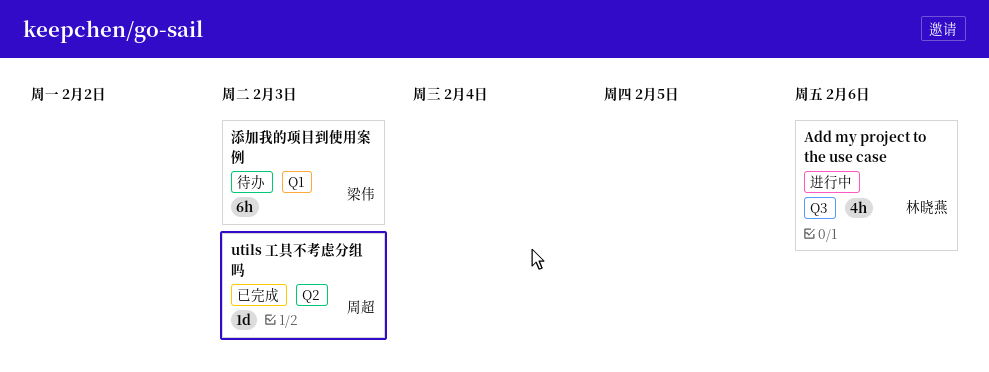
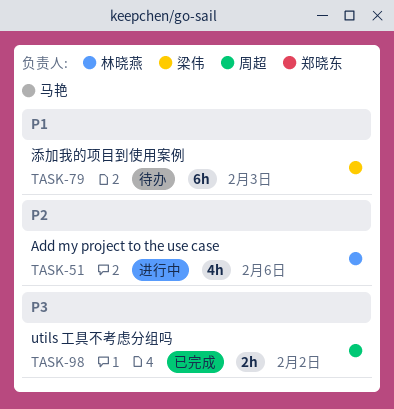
utils 工具不考虑分组吗, estimate: 1d -> 2h
utils 工具不考虑分组吗, due: Feb 3 -> Feb 2

